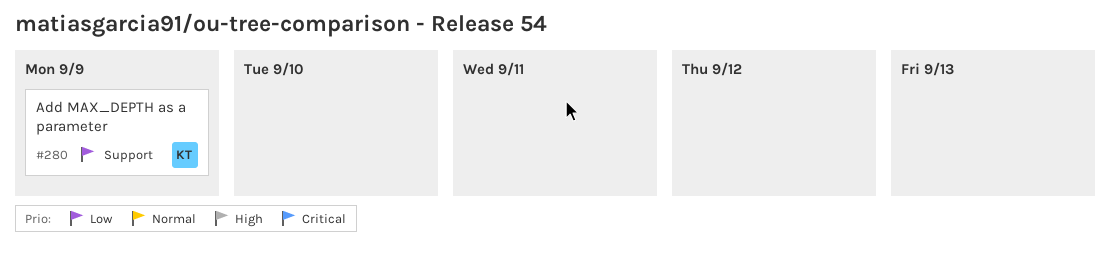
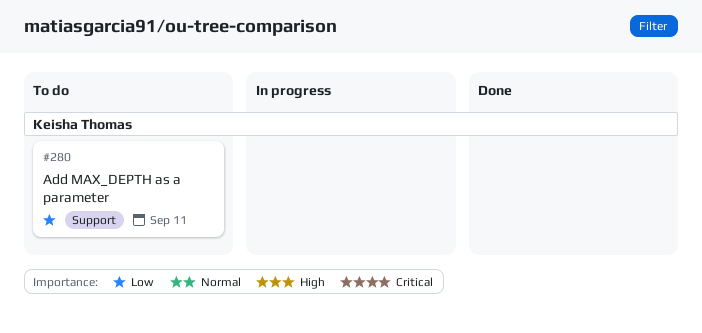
#280, due: Sep 9 -> Sep 11

